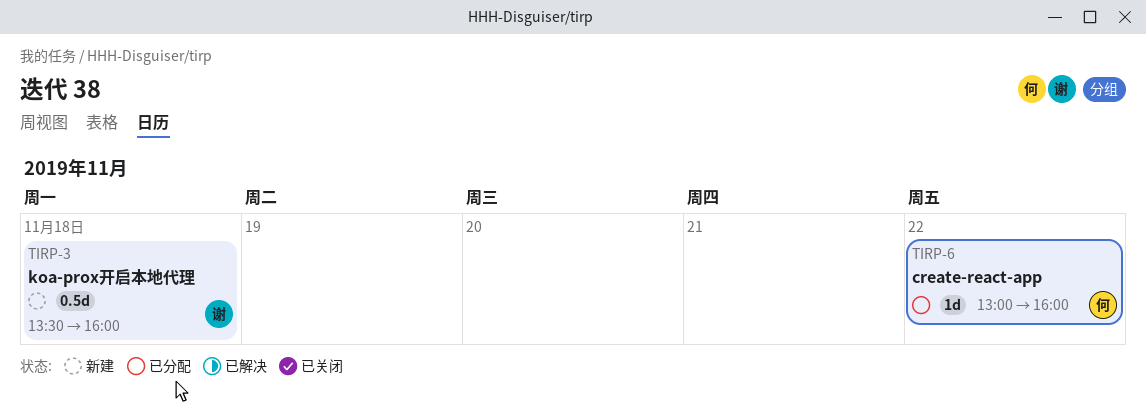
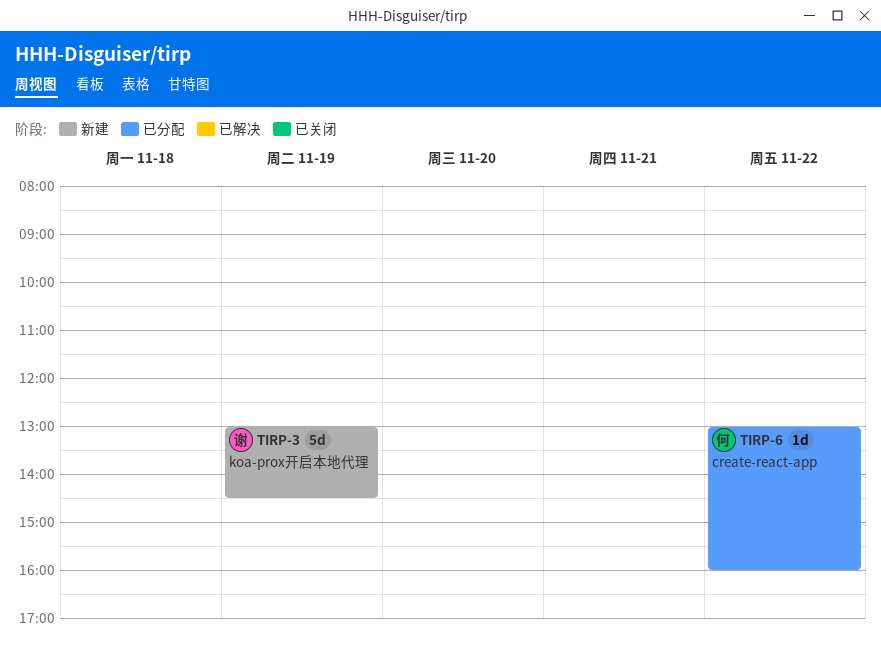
TIRP-3, estimate: 0.5d -> 5d
TIRP-3, day: Nov 18 -> Nov 19
TIRP-3, begins: 13:30 -> 13:00
TIRP-3, ends: 16:00 -> 14:30

